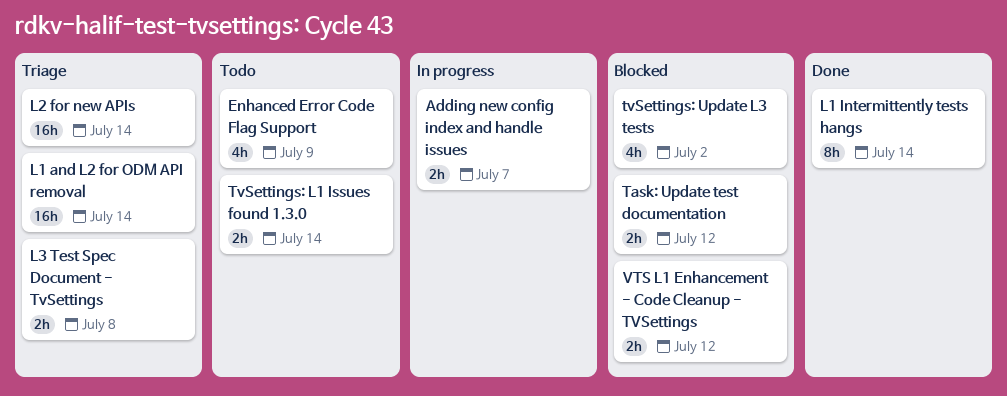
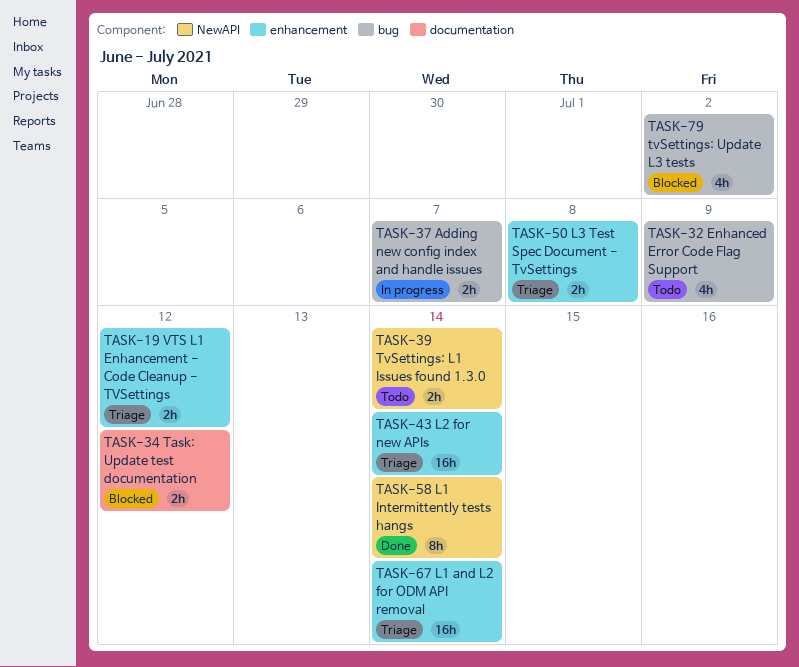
VTS L1 Enhancement - Code Cleanup - TVSettings, status: Blocked -> Triage

